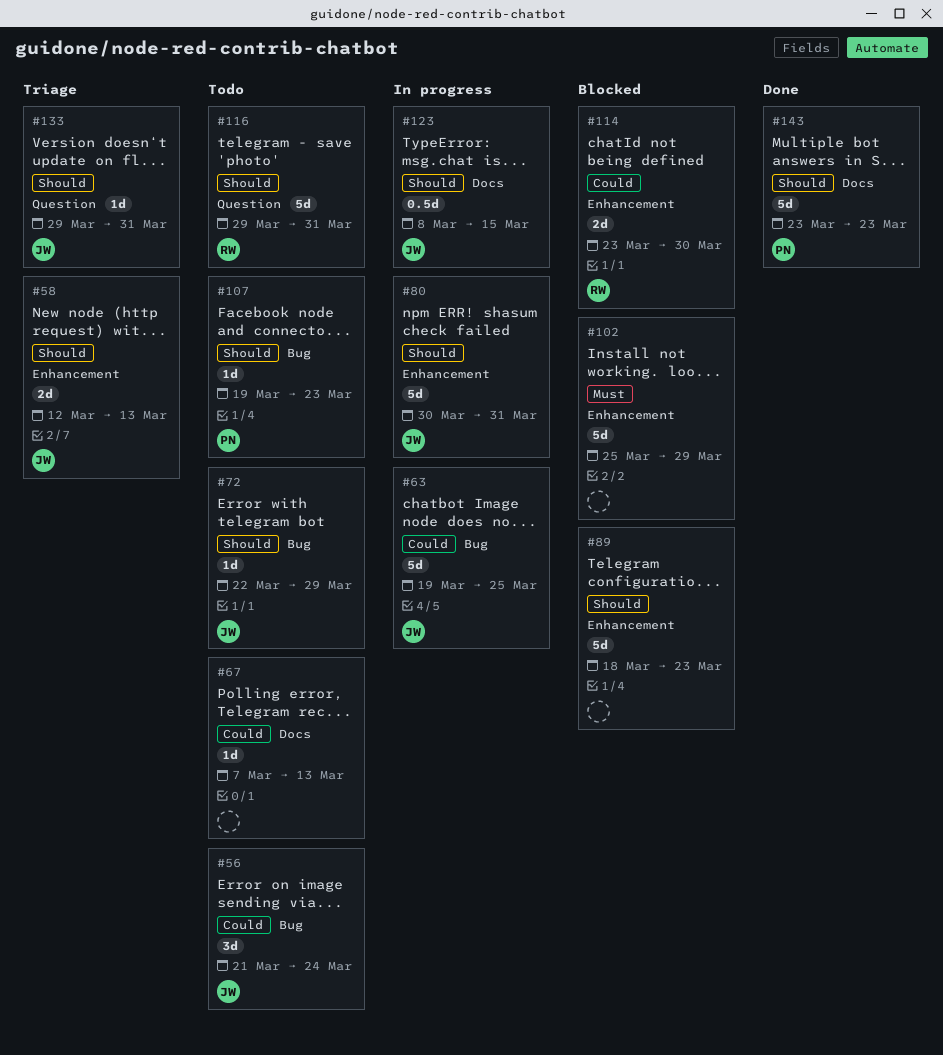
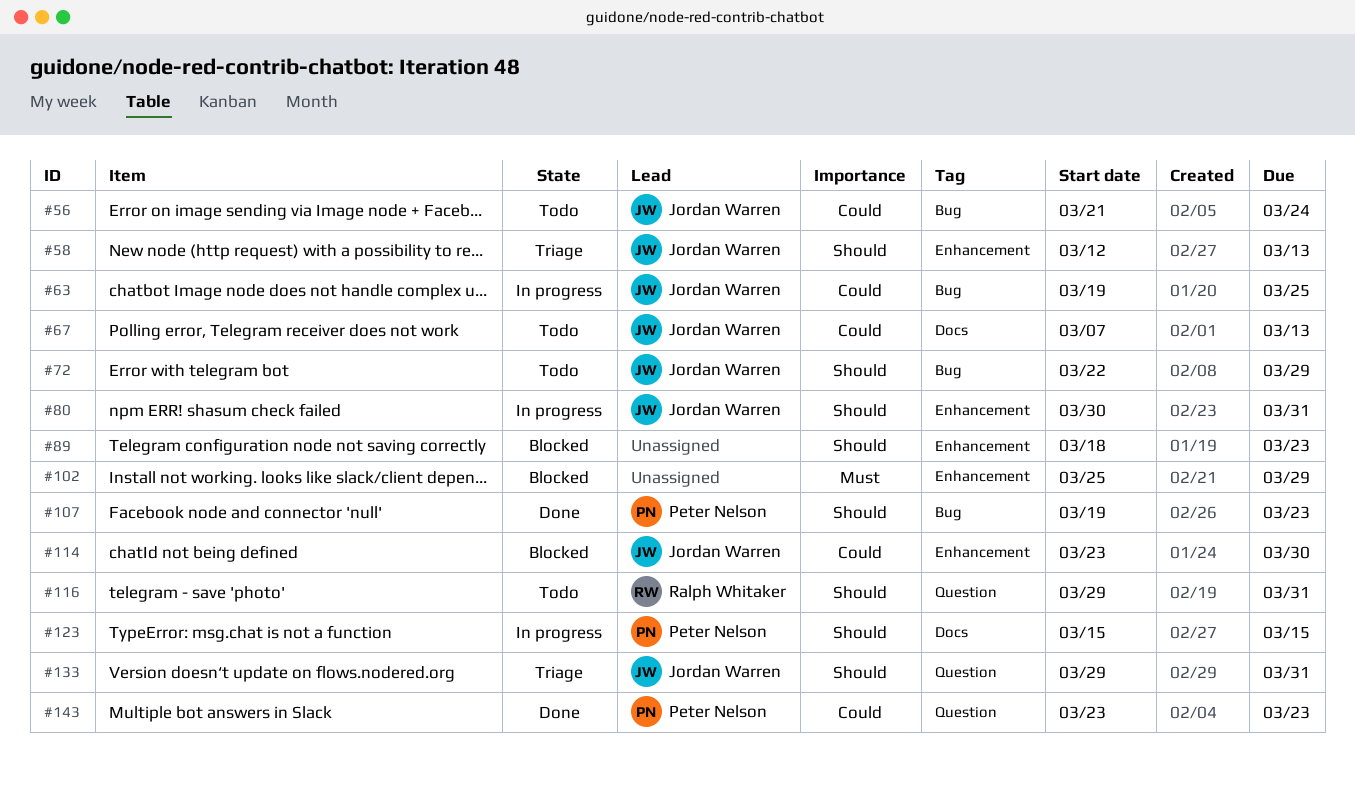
#67, owner: none -> Jordan Warren
#107, status: Todo -> Done
#114, owner: Ralph Whitaker -> Jordan Warren
#123, owner: Jordan Warren -> Peter Nelson
#123, start: Mar 8 -> Mar 15
#143, priority: Should -> Could
#143, label: Docs -> Question

